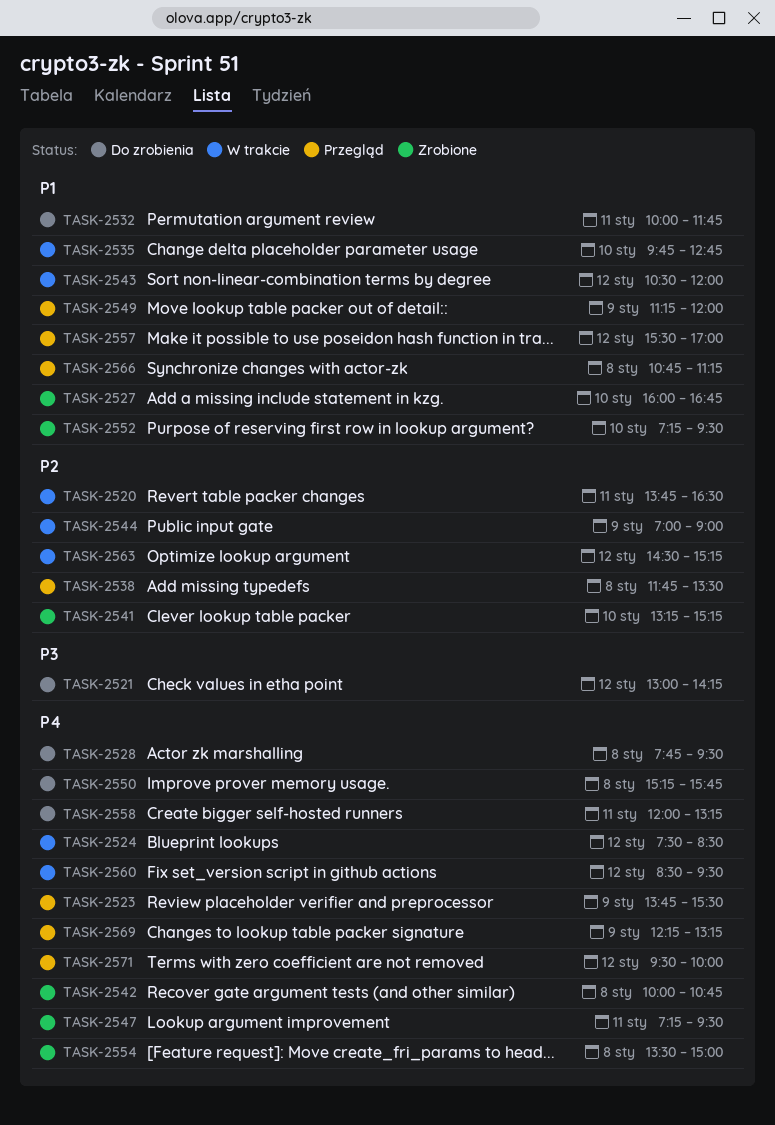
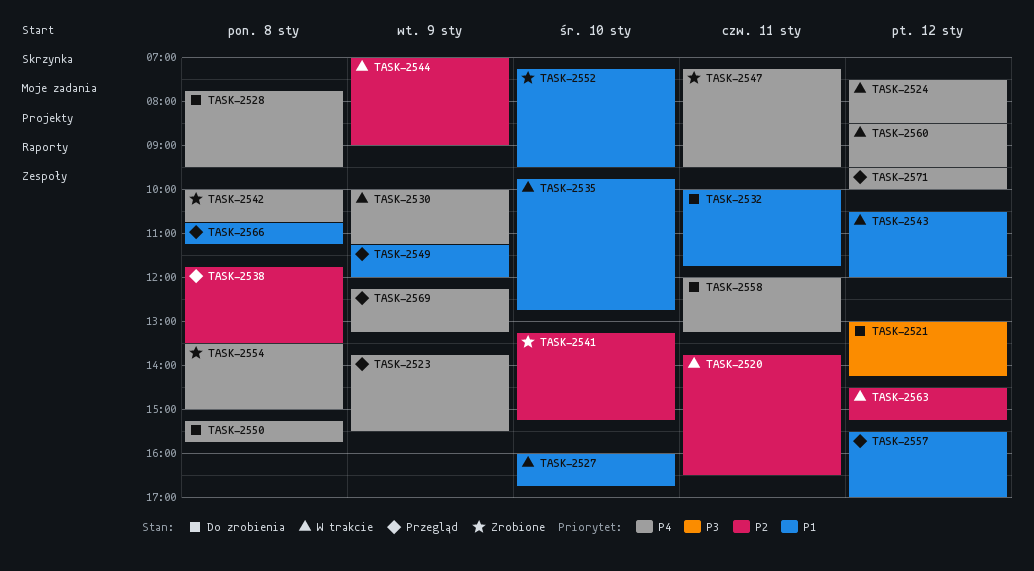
TASK-2527, status: Zrobione -> W trakcie
TASK-2530: none -> present

